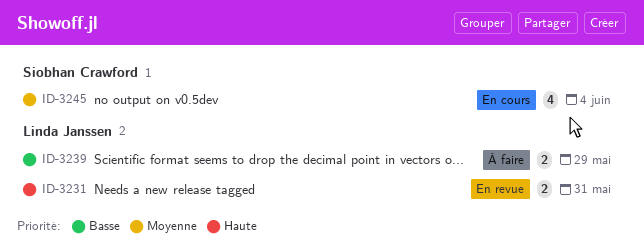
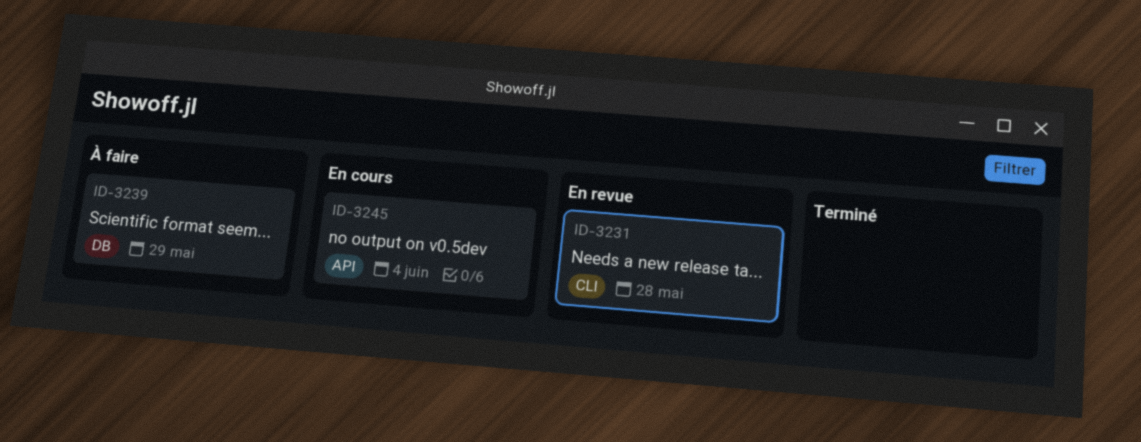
ID-3231, due: May 31 -> May 28

